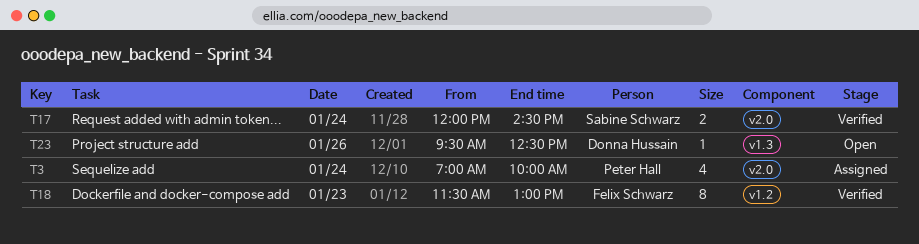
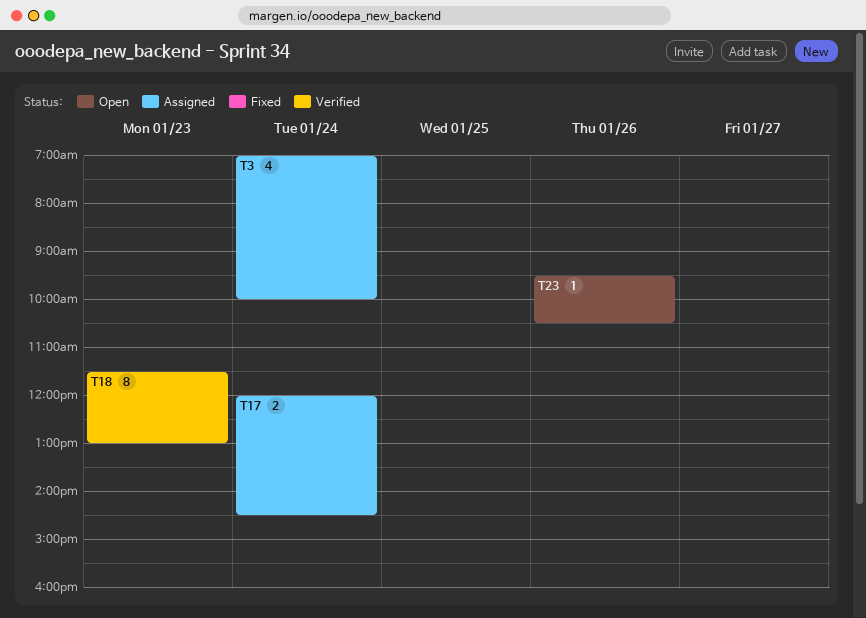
T17, status: Verified -> Assigned
T23, ends: 12:30 -> 10:30

